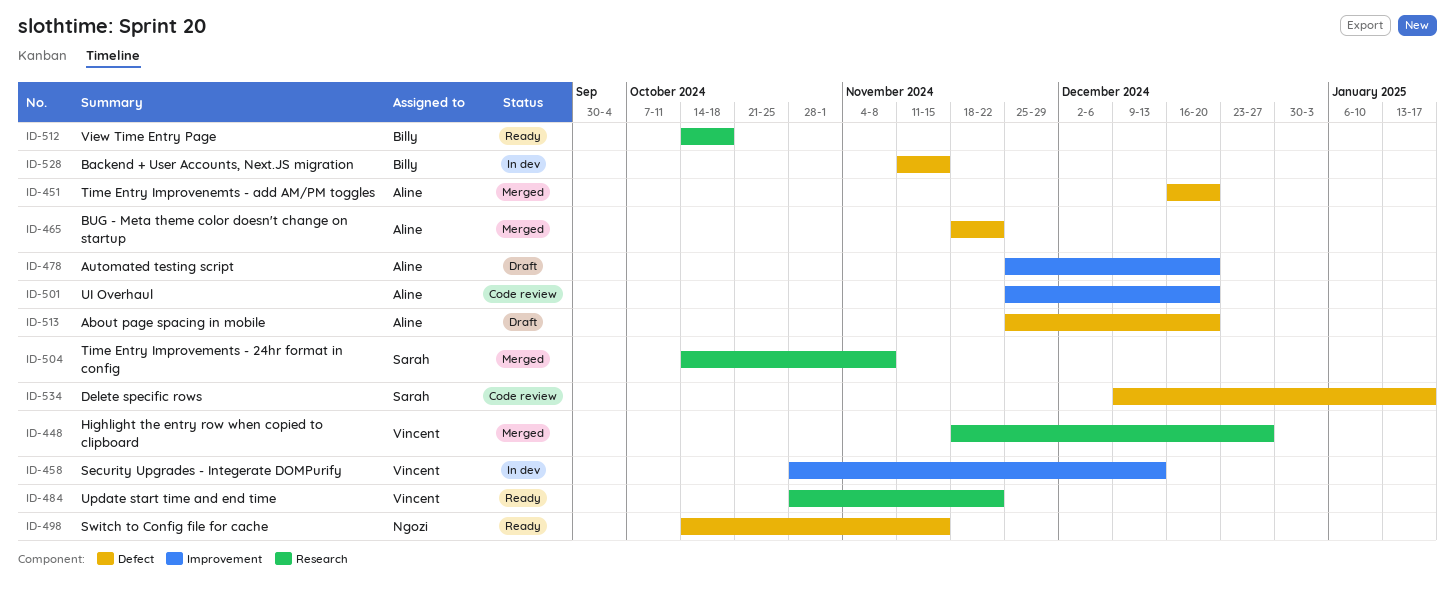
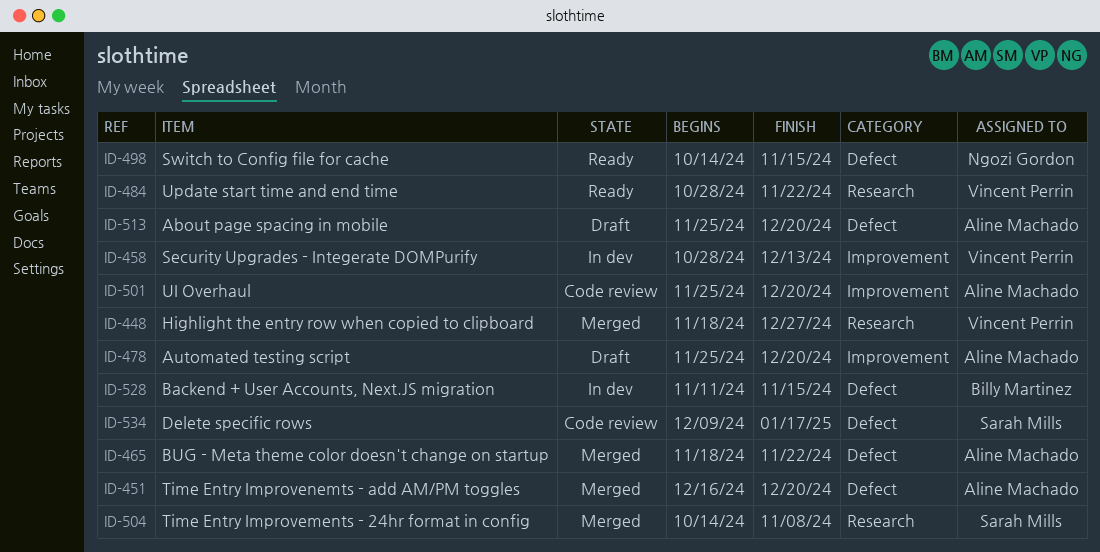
ID-512: present -> none

